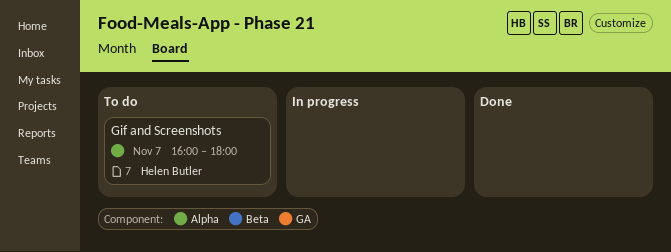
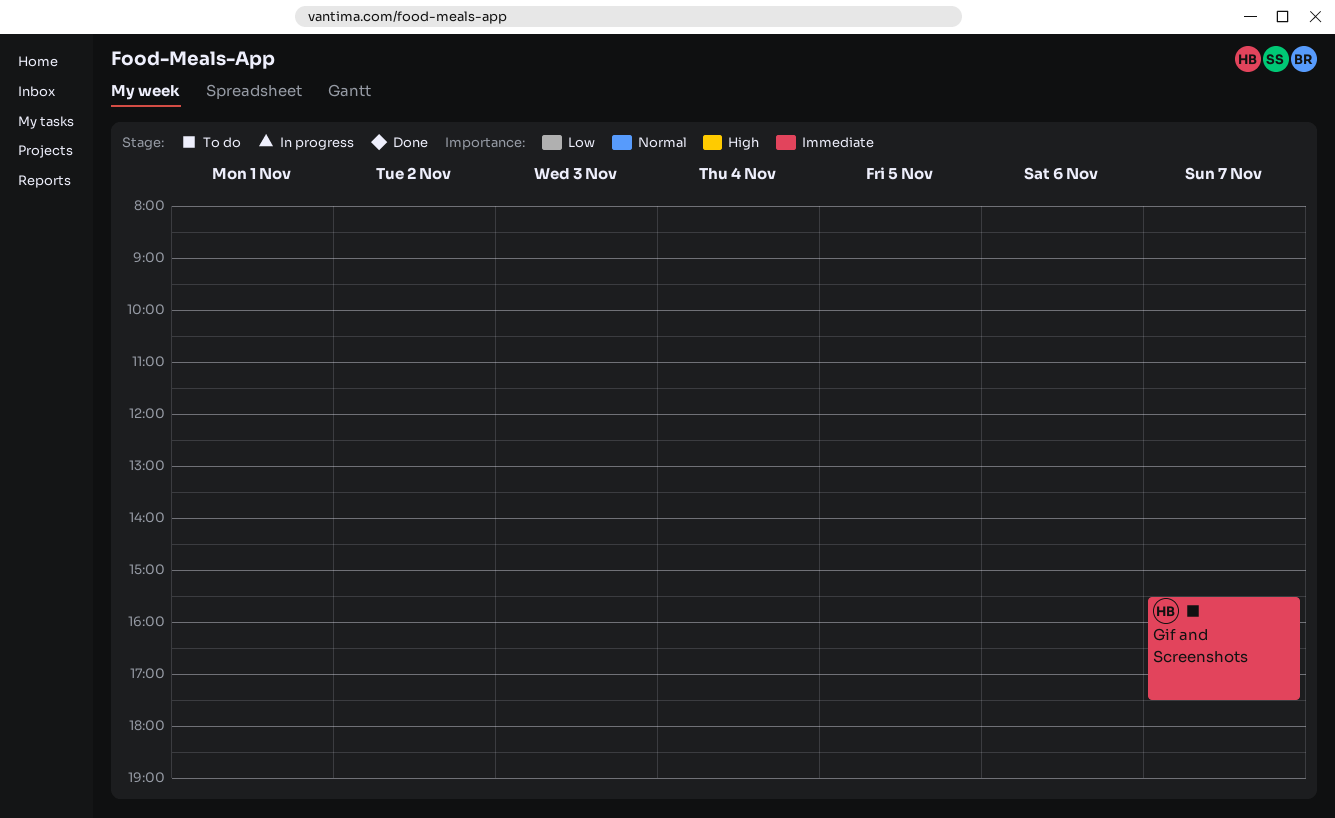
Gif and Screenshots, begins: 16:00 -> 15:30
Gif and Screenshots, ends: 18:00 -> 17:30

